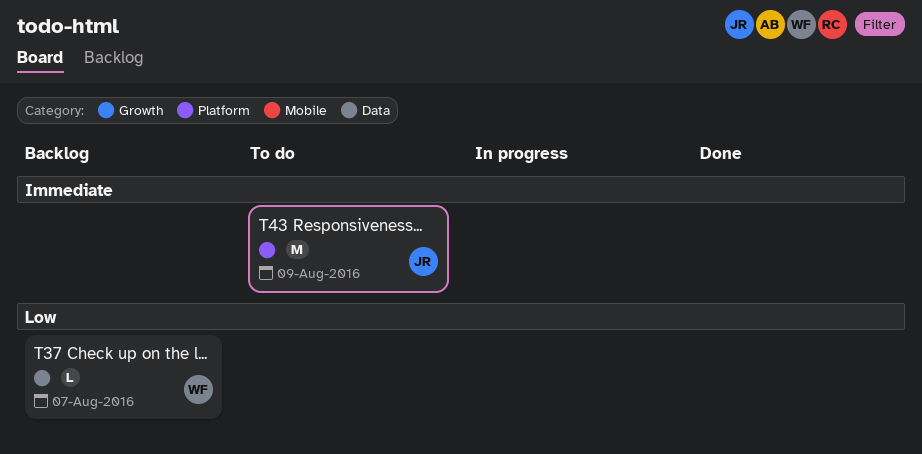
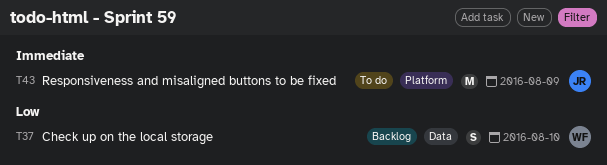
T37, estimate: L -> S
T37, due: Aug 7 -> Aug 10

